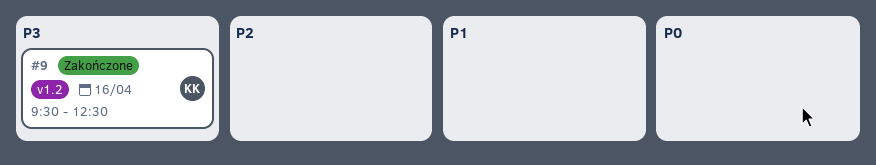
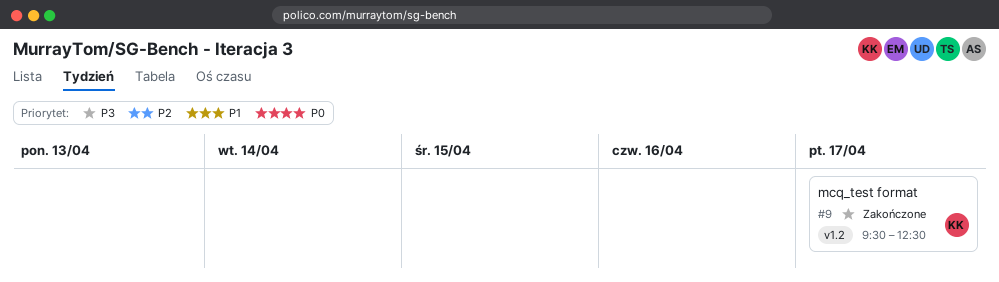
#9, day: Apr 16 -> Apr 17

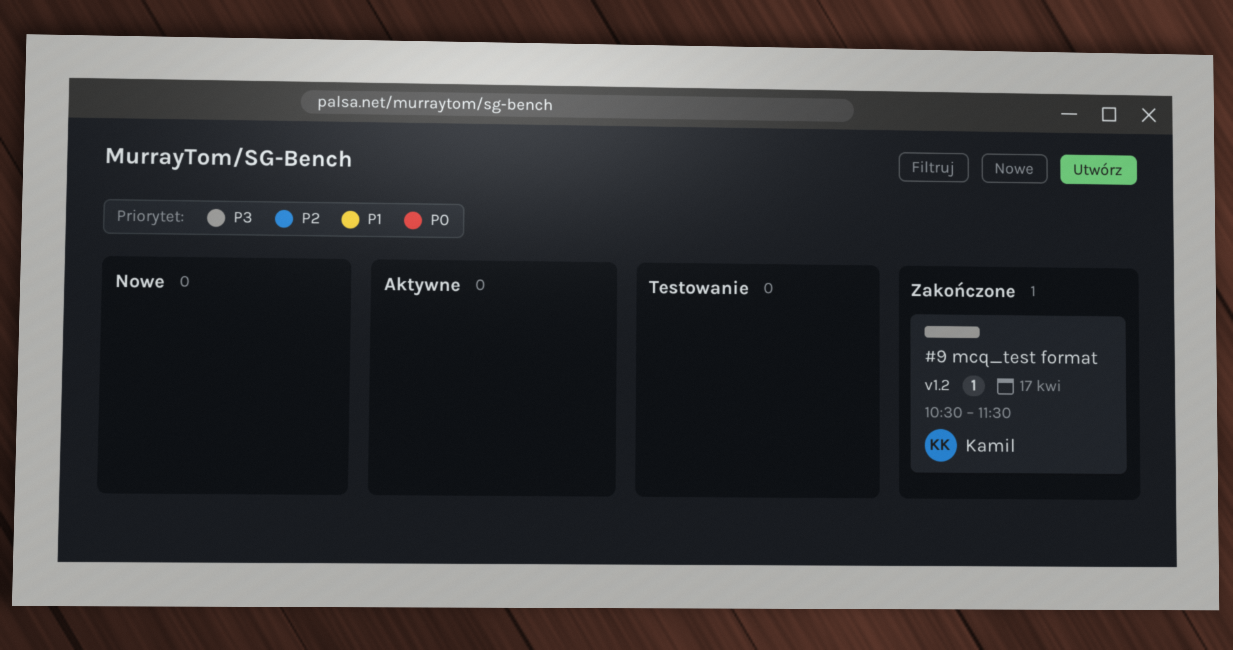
#9, begins: 09:30 -> 10:30
#9, ends: 12:30 -> 11:30

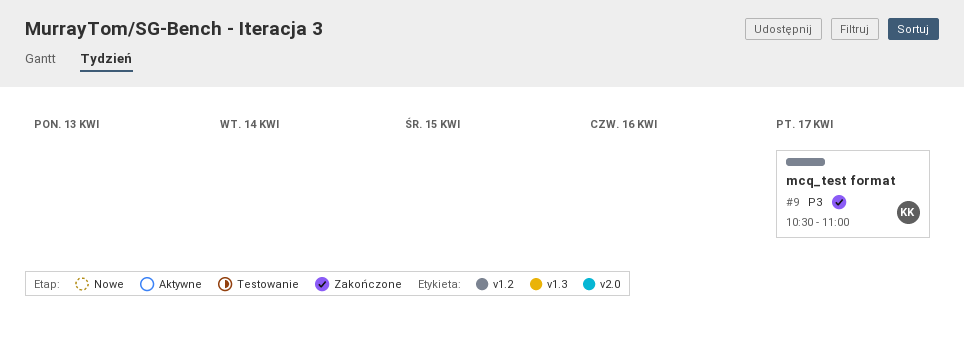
#9, ends: 11:30 -> 11:00

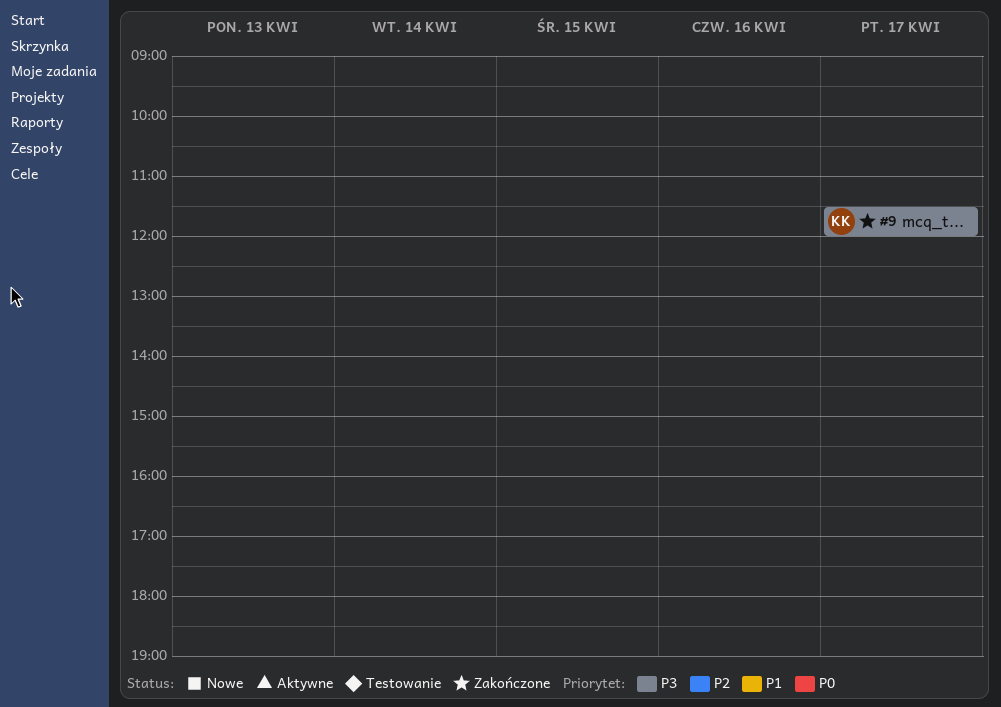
#9, begins: 10:30 -> 11:30
#9, ends: 11:00 -> 12:00

